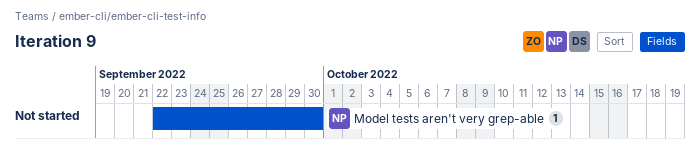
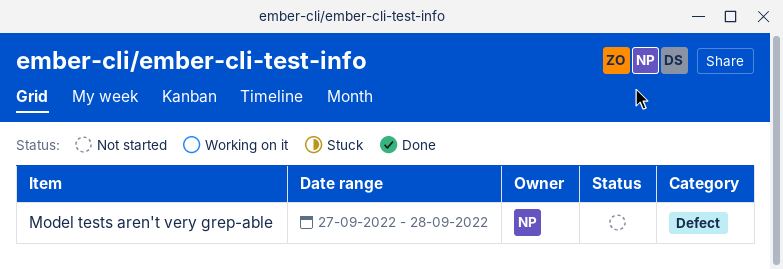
Model tests aren't very grep-able, start: Sep 22 -> Sep 27
Model tests aren't very grep-able, due: Sep 30 -> Sep 28

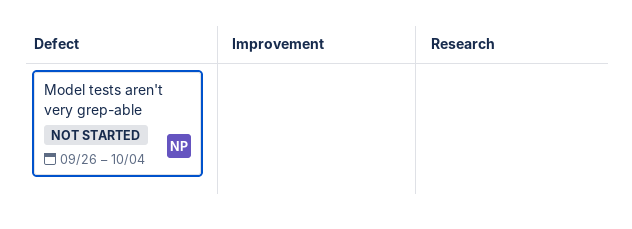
Model tests aren't very grep-able, start: Sep 27 -> Sep 26
Model tests aren't very grep-able, due: Sep 28 -> Oct 4

